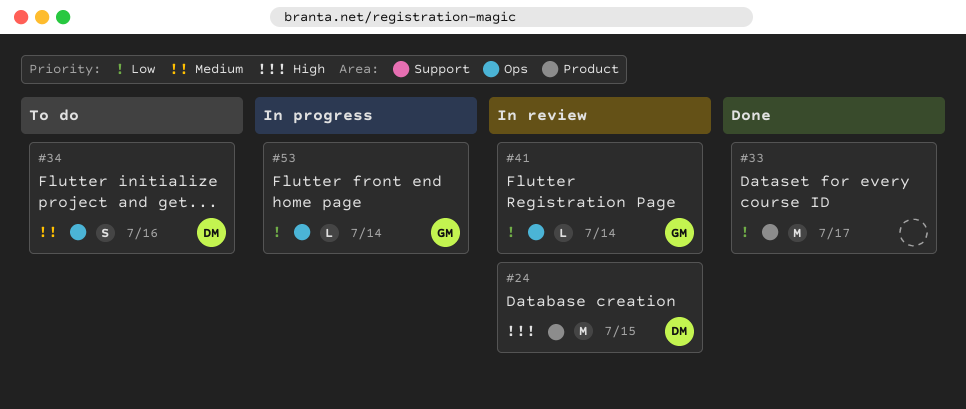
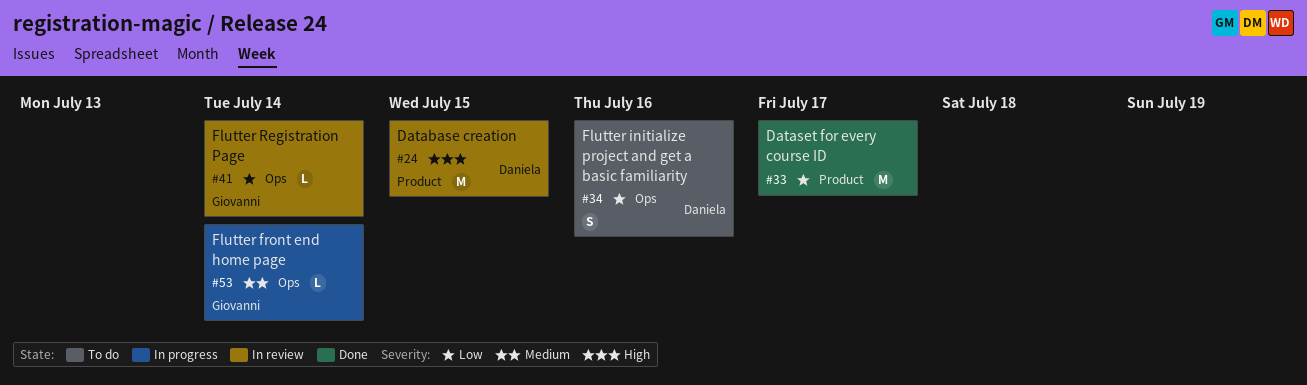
#34, priority: Medium -> Low
#53, priority: Low -> Medium

